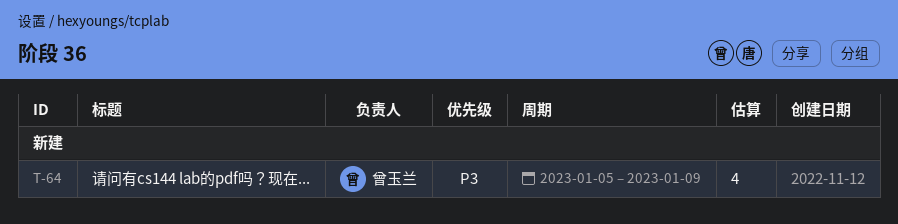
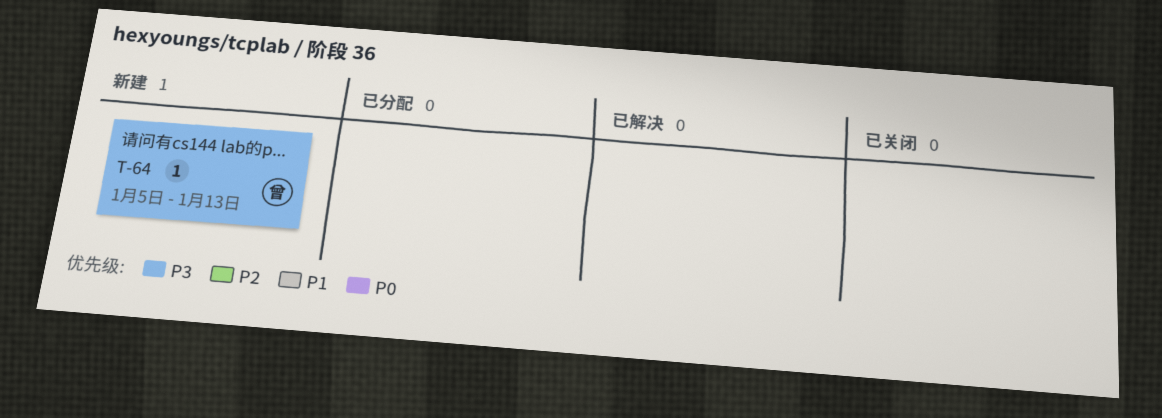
T-64, estimate: 4 -> 1
T-64, due: Jan 9 -> Jan 13

